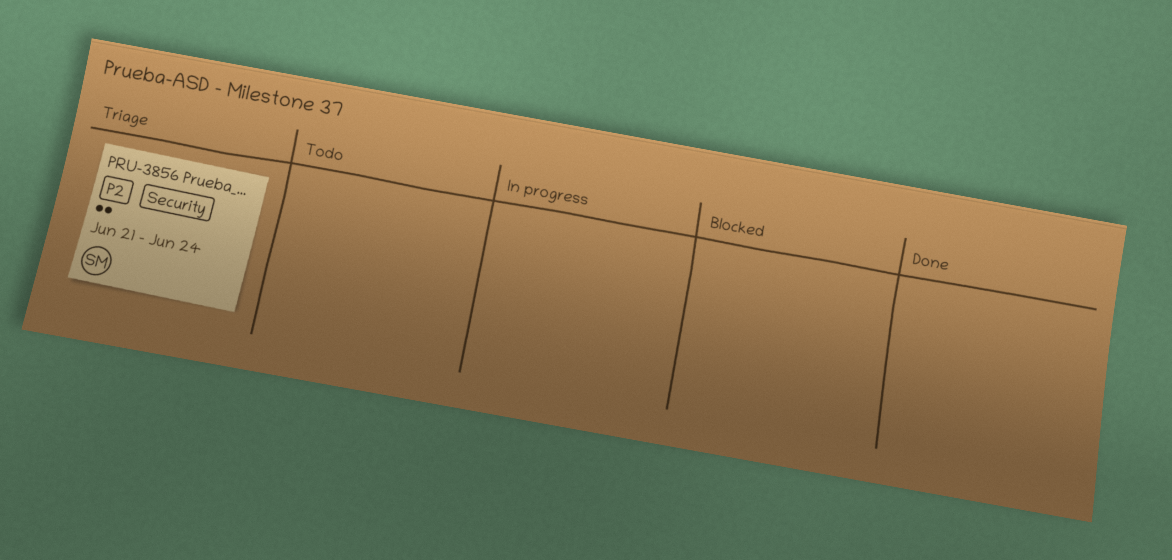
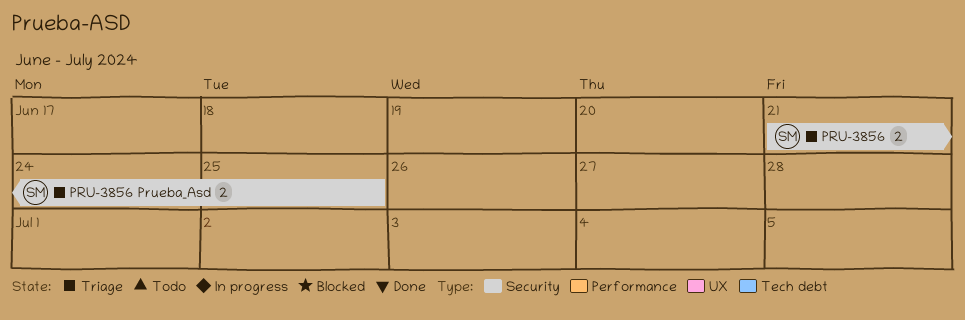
PRU-3856, due: Jun 24 -> Jun 25

